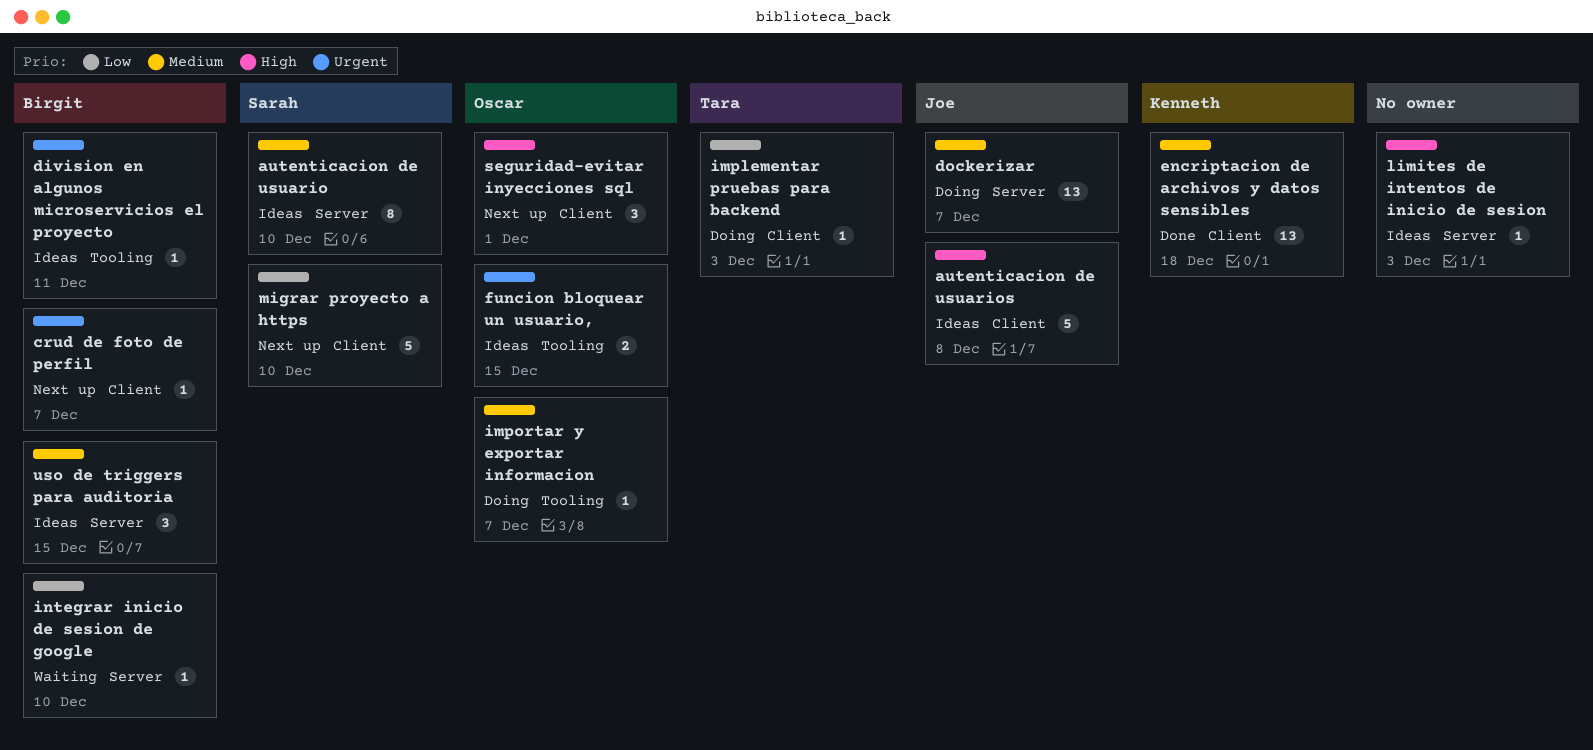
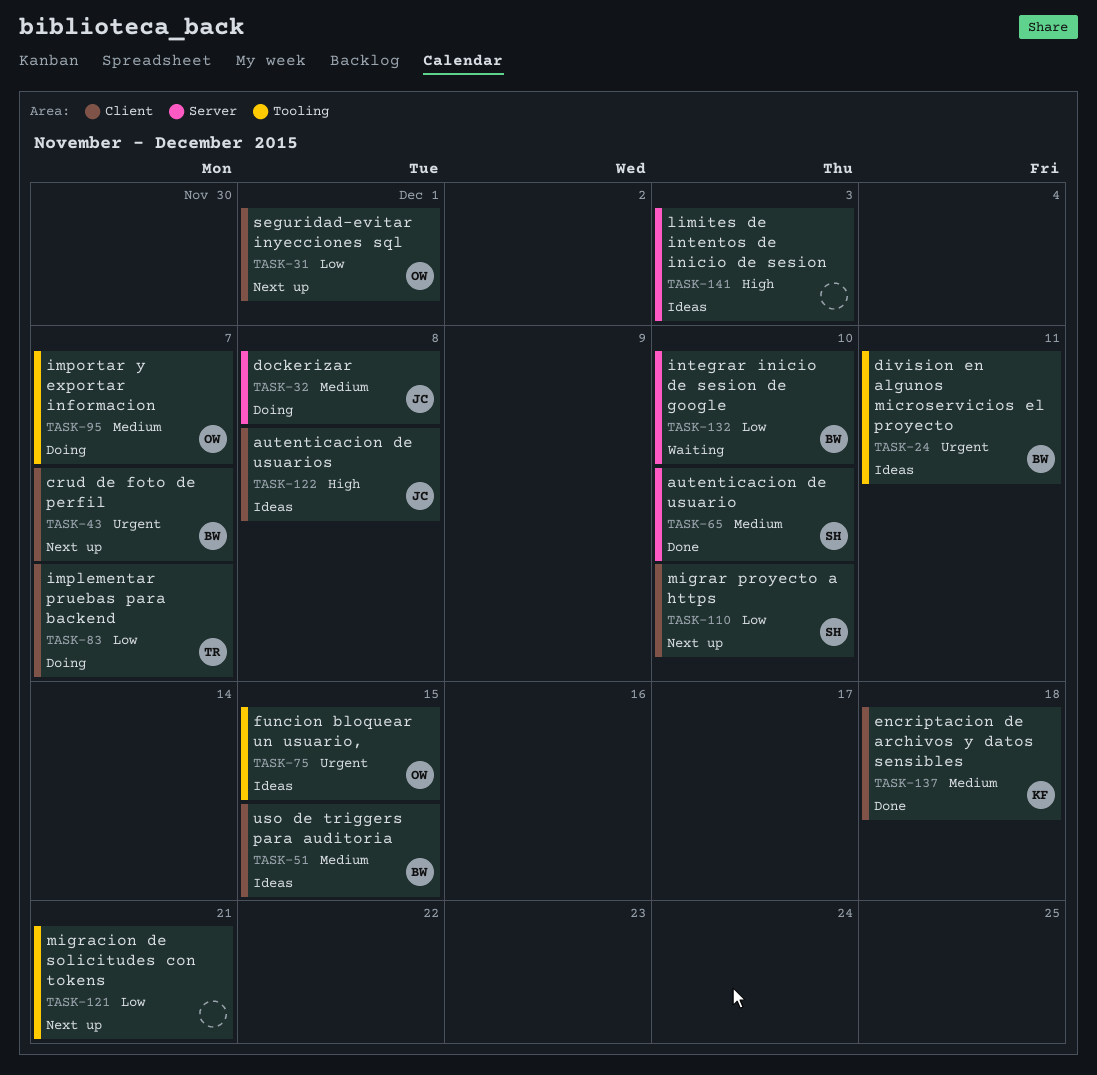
autenticacion de usuario, status: Ideas -> Done
dockerizar, due: Dec 7 -> Dec 8
implementar pruebas para backend, due: Dec 3 -> Dec 7
migracion de solicitudes con tokens: none -> present
seguridad-evitar inyecciones sql, priority: High -> Low
uso de triggers para auditoria, label: Server -> Client

